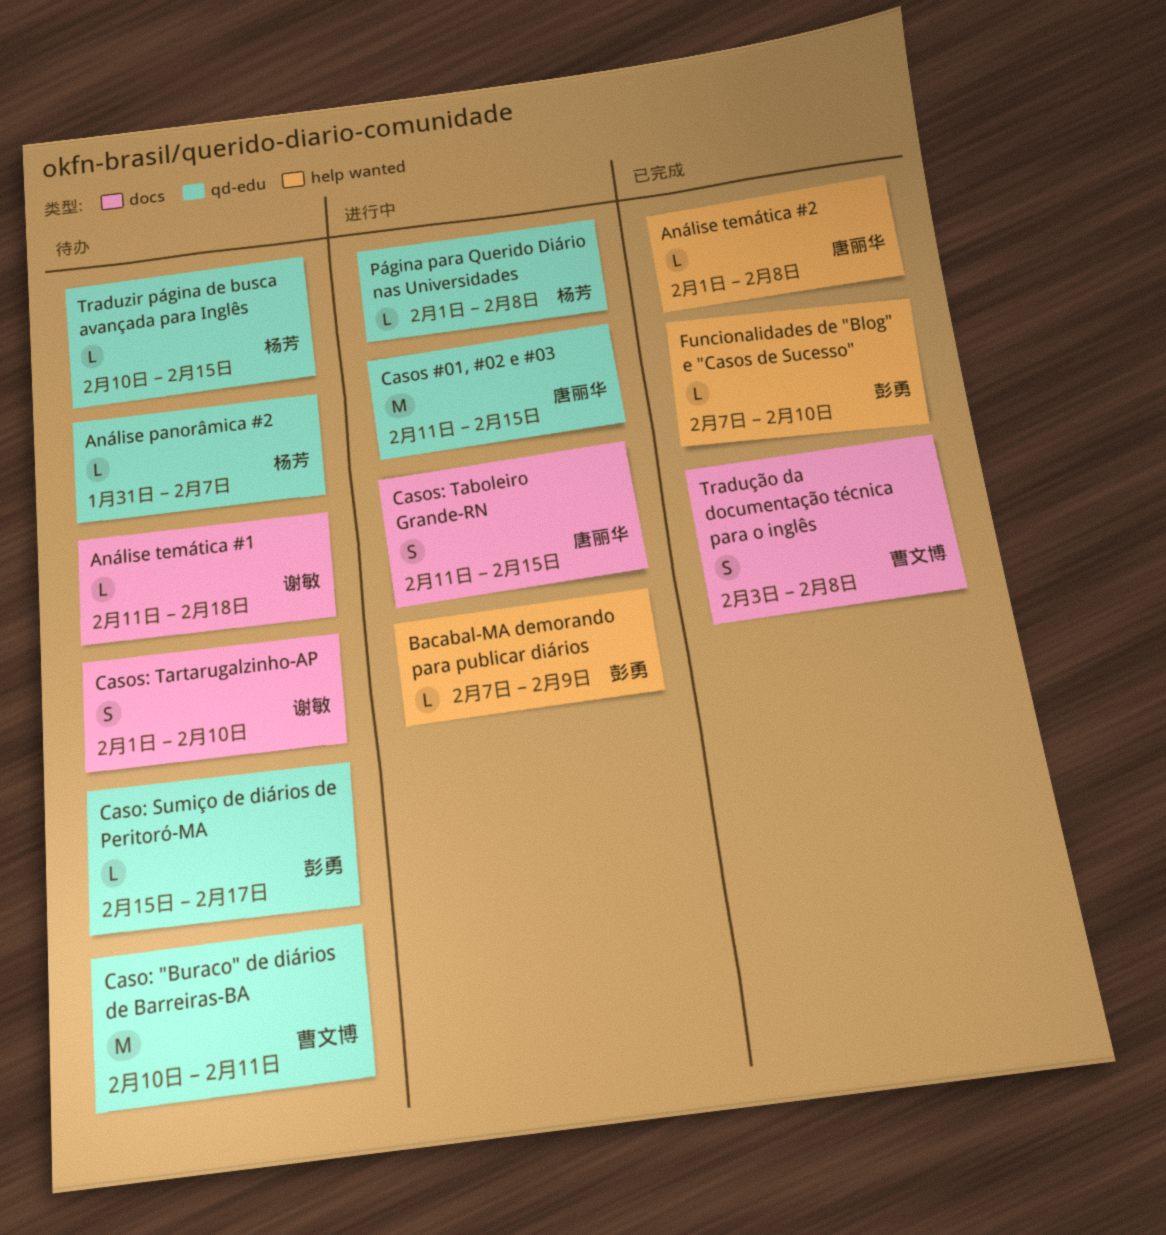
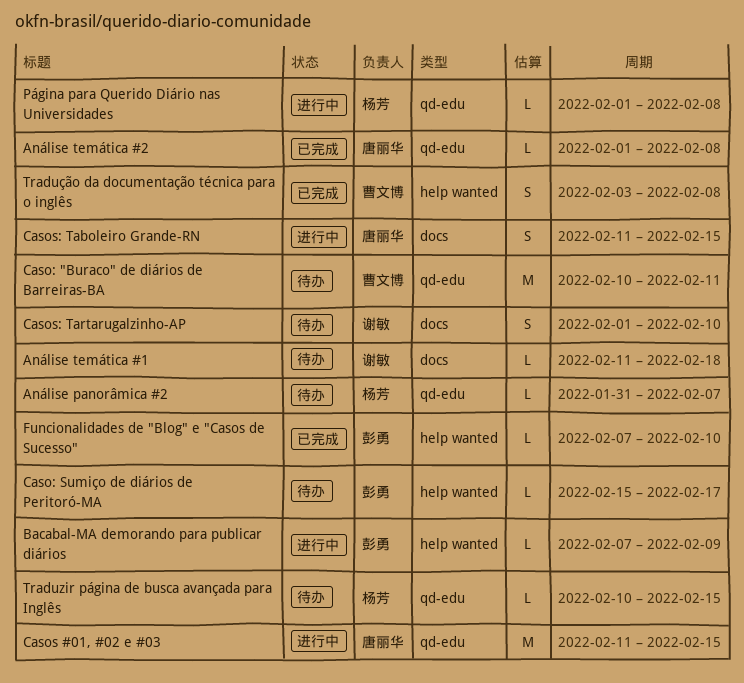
Análise temática #2, label: help wanted -> qd-edu
Caso: Sumiço de diários de Peritoró-MA, label: qd-edu -> help wanted
Tradução da documentação técnica para o inglês, label: docs -> help wanted

